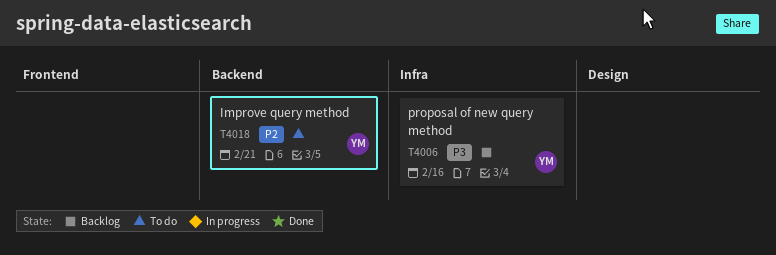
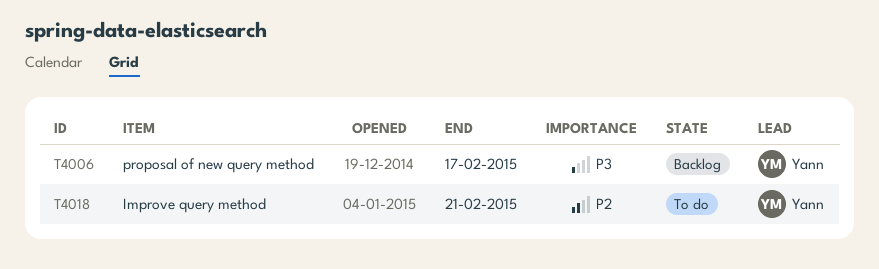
T4006, due: Feb 16 -> Feb 17

